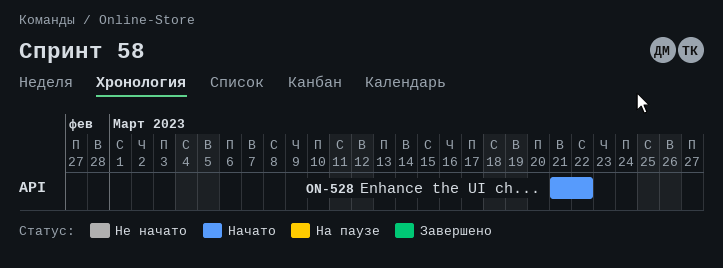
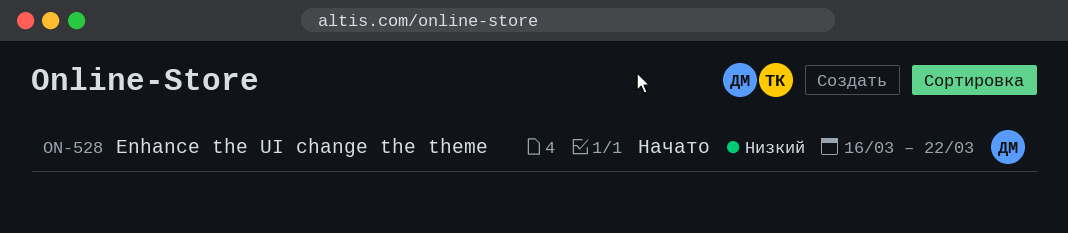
ON-528, start: Mar 21 -> Mar 16

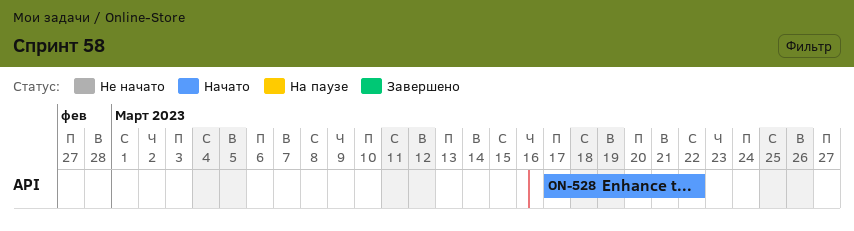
ON-528, start: Mar 16 -> Mar 17

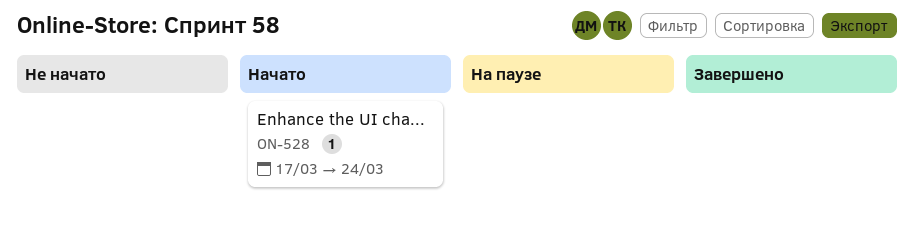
ON-528, due: Mar 22 -> Mar 24

